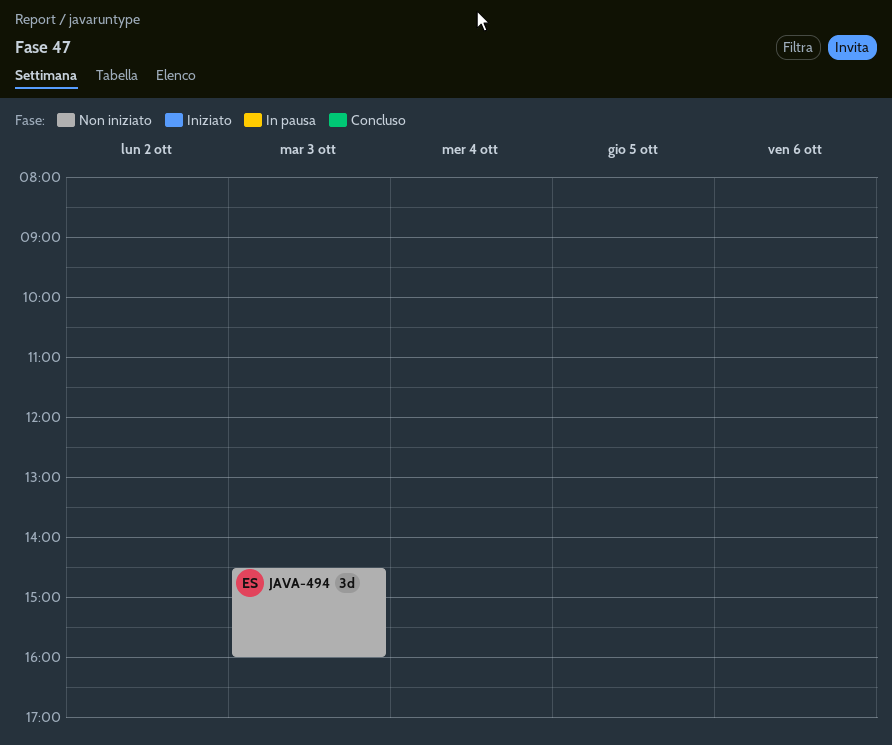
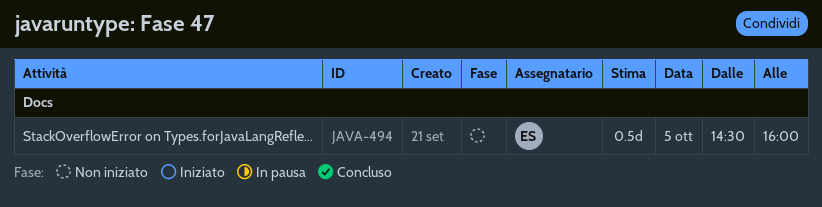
JAVA-494, estimate: 3d -> 0.5d
JAVA-494, day: Oct 3 -> Oct 5

